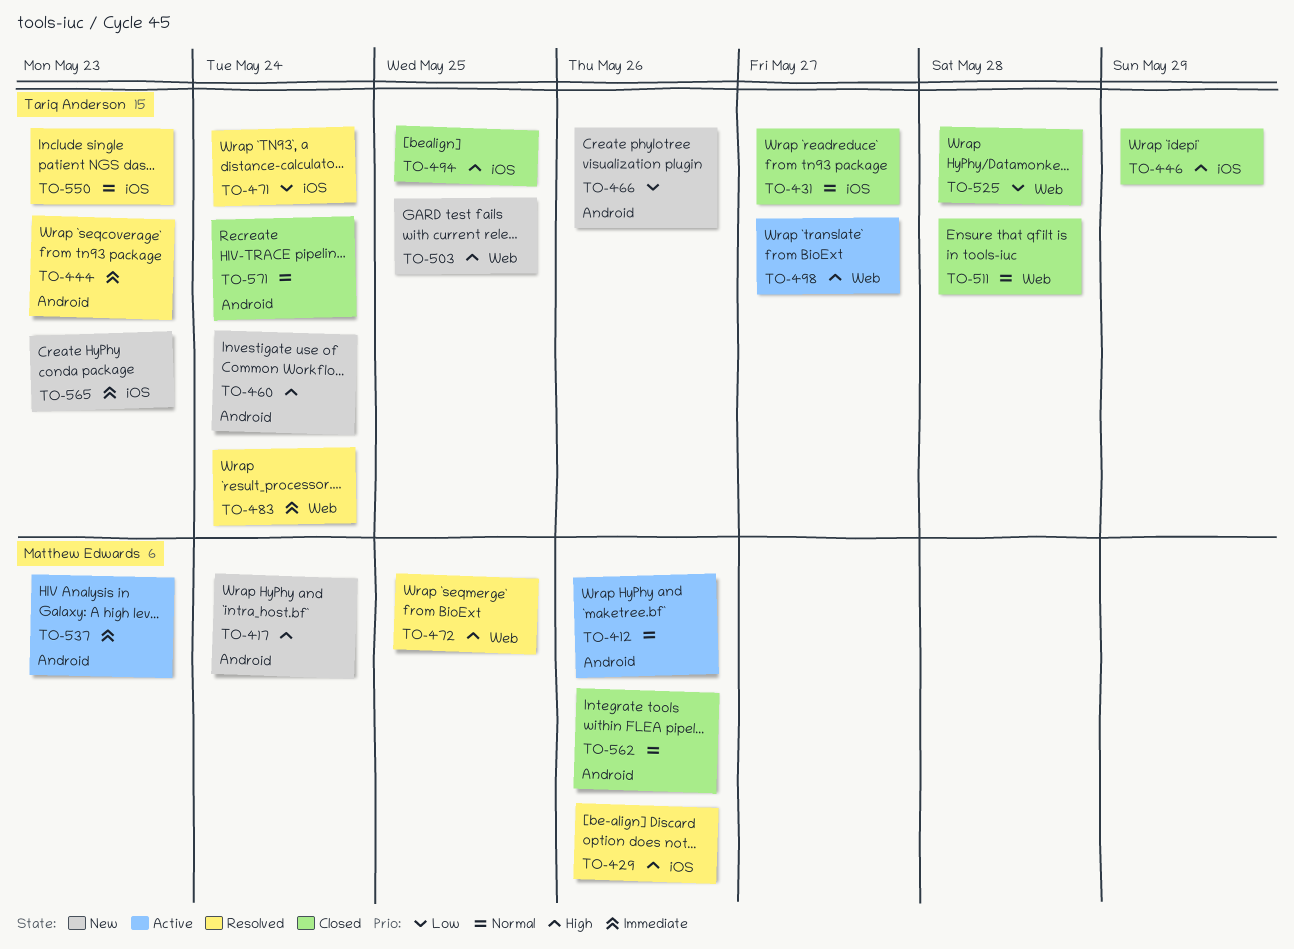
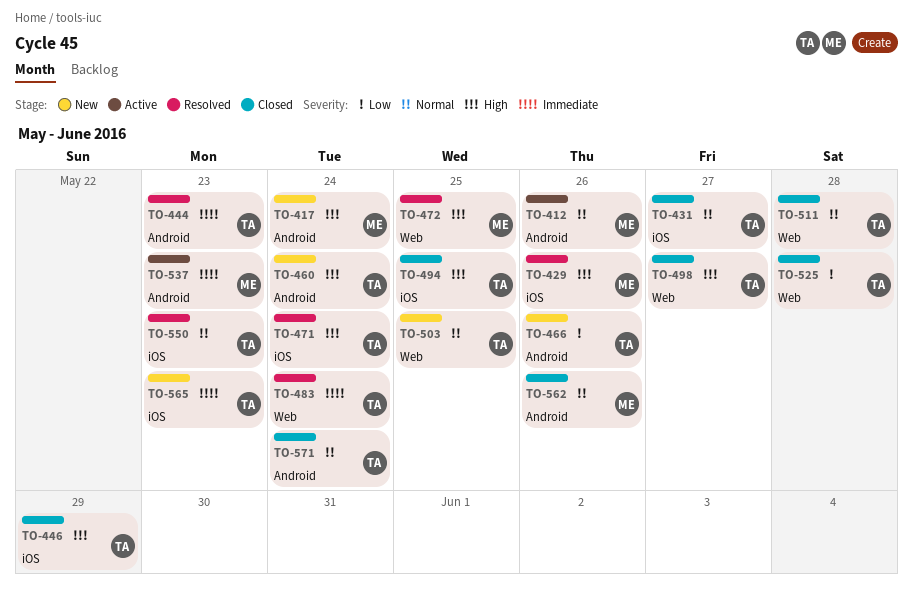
TO-471, priority: Low -> High
TO-498, status: Active -> Closed
TO-503, priority: High -> Normal

